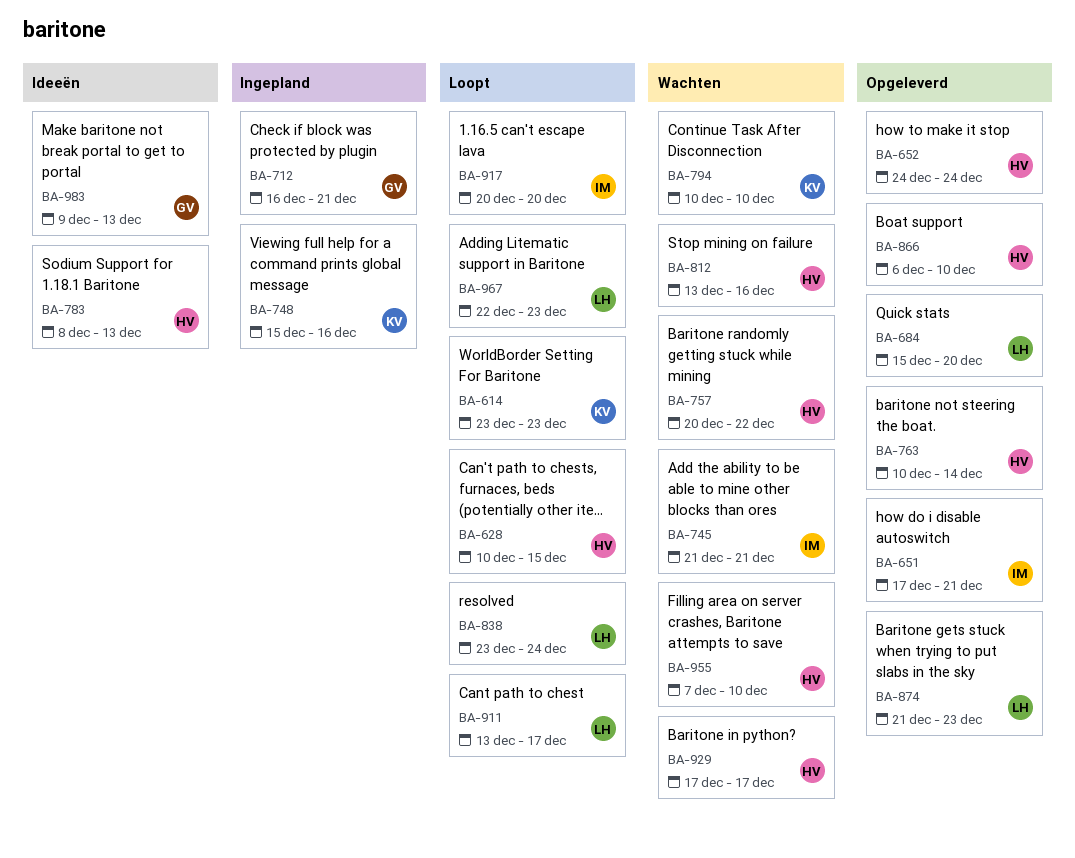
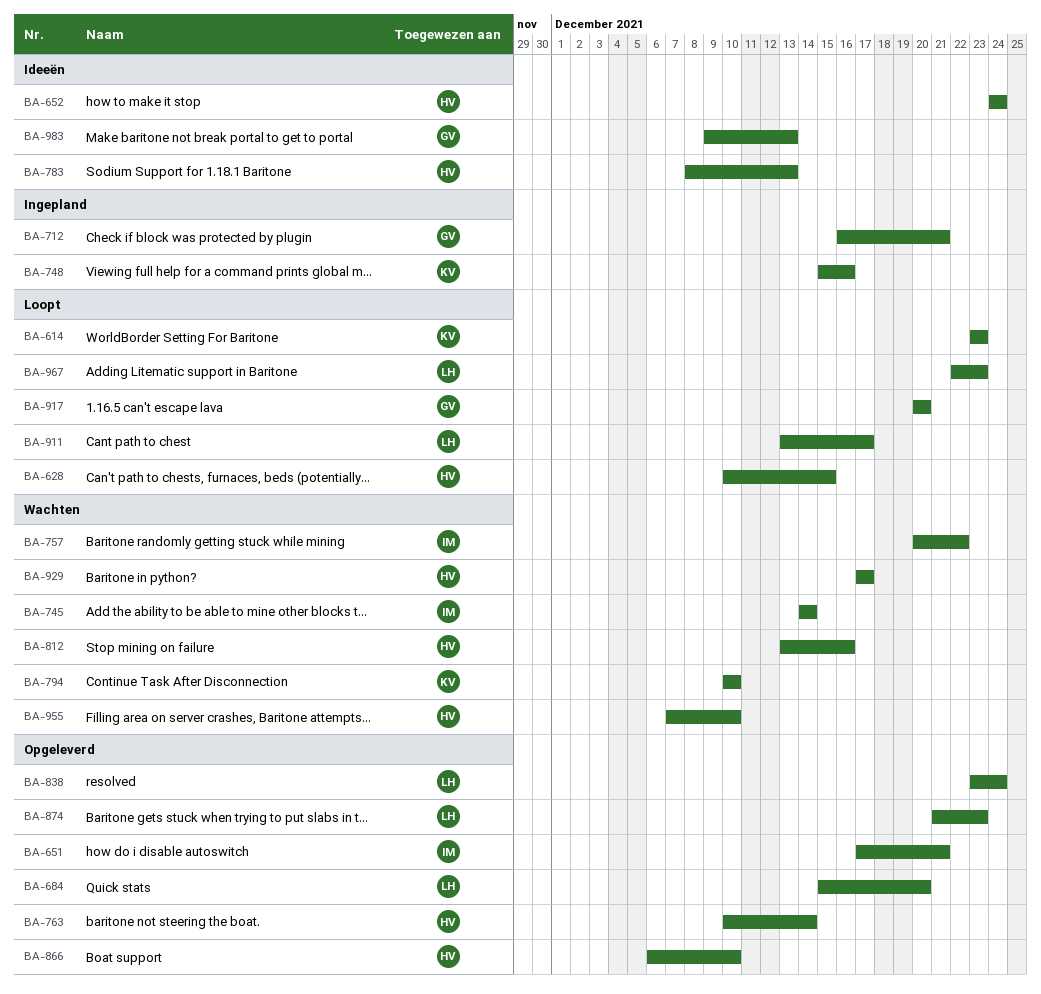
BA-652, status: Opgeleverd -> Ideeën
BA-745, start: Dec 21 -> Dec 14
BA-745, due: Dec 21 -> Dec 14
BA-757, owner: HV -> IM
BA-838, status: Loopt -> Opgeleverd
BA-917, owner: IM -> GV

